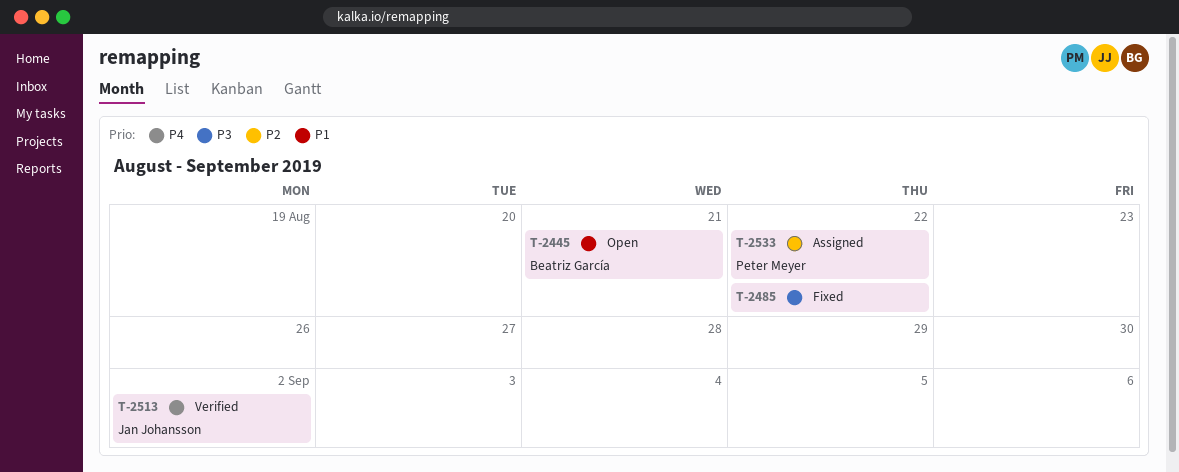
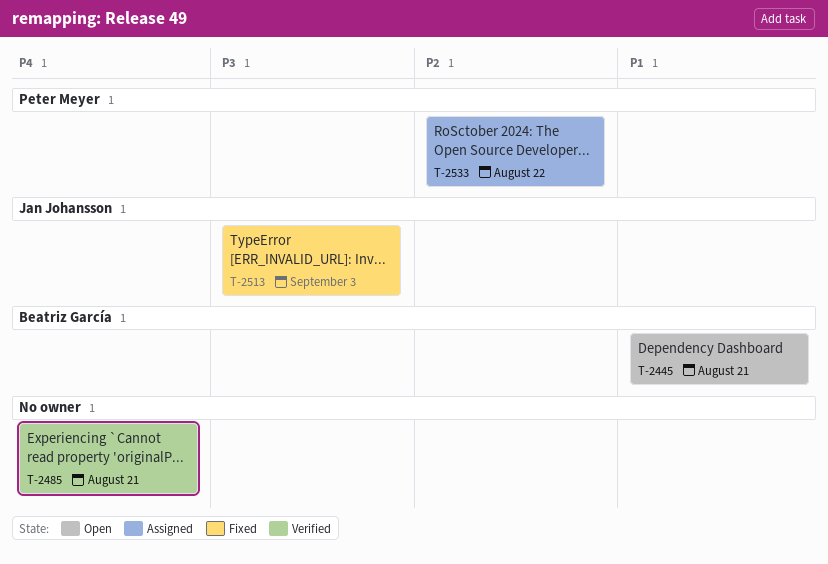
T-2485, status: Fixed -> Verified
T-2485, priority: P3 -> P4
T-2485, due: Aug 22 -> Aug 21
T-2513, status: Verified -> Fixed
T-2513, priority: P4 -> P3
T-2513, due: Sep 2 -> Sep 3

